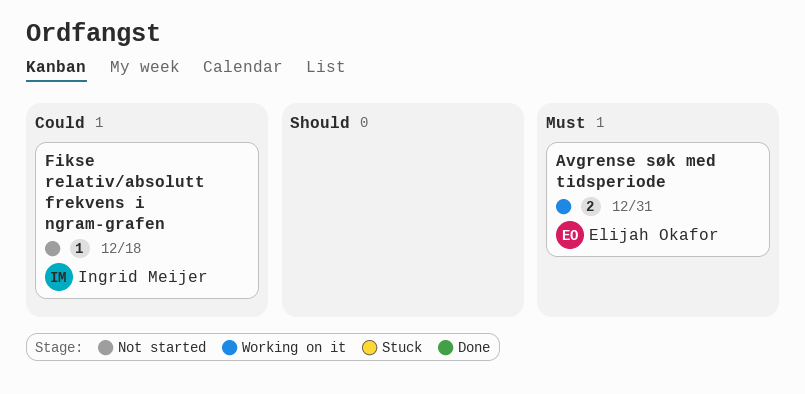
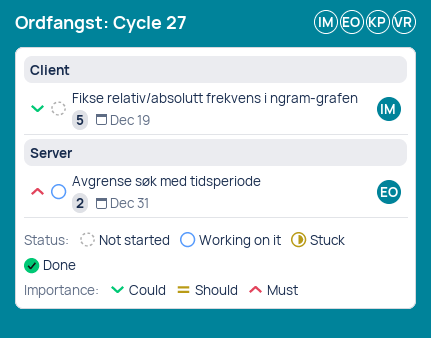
Fikse relativ/absolutt frekvens i ngram-grafen, estimate: 1 -> 5
Fikse relativ/absolutt frekvens i ngram-grafen, due: Dec 18 -> Dec 19

